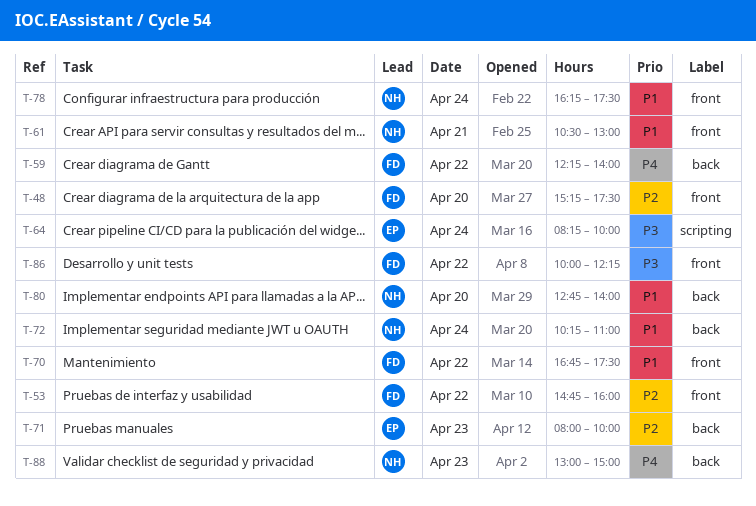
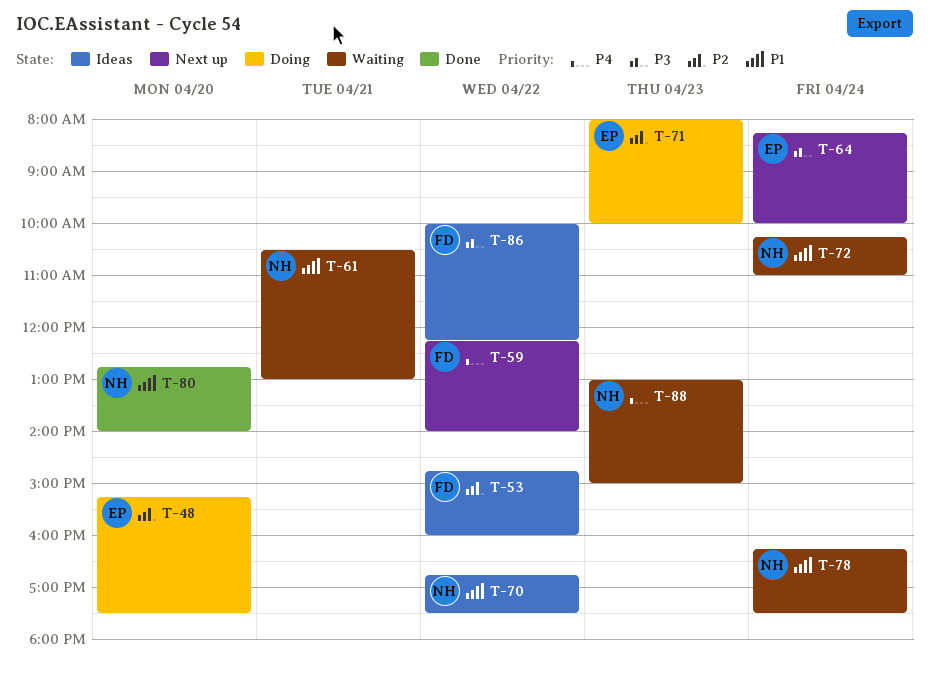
T-48, owner: FD -> EP
T-70, owner: FD -> NH

